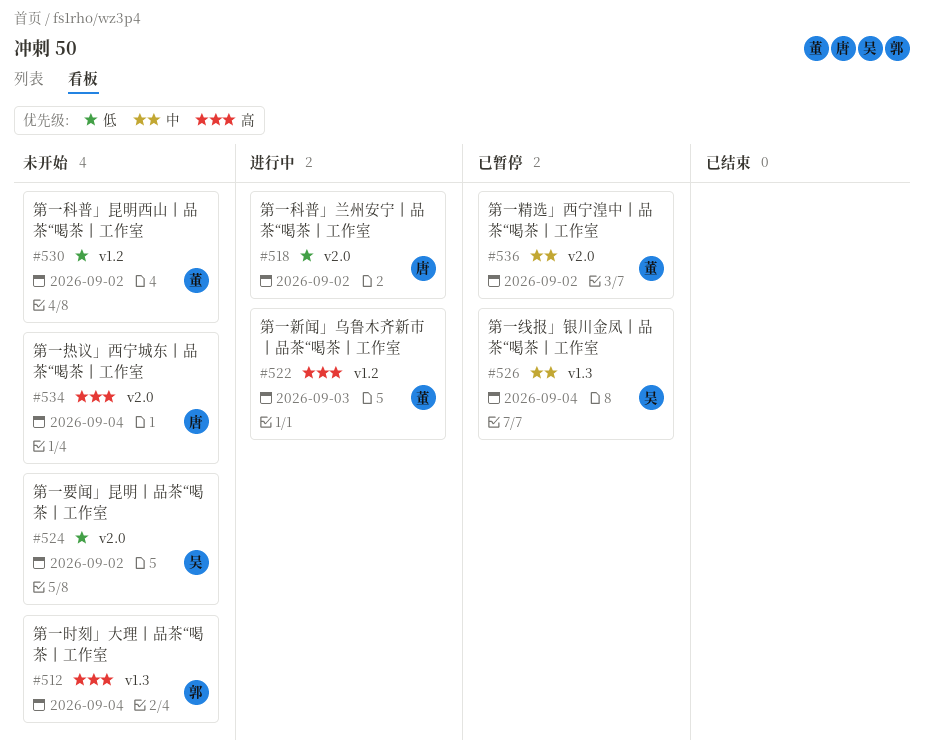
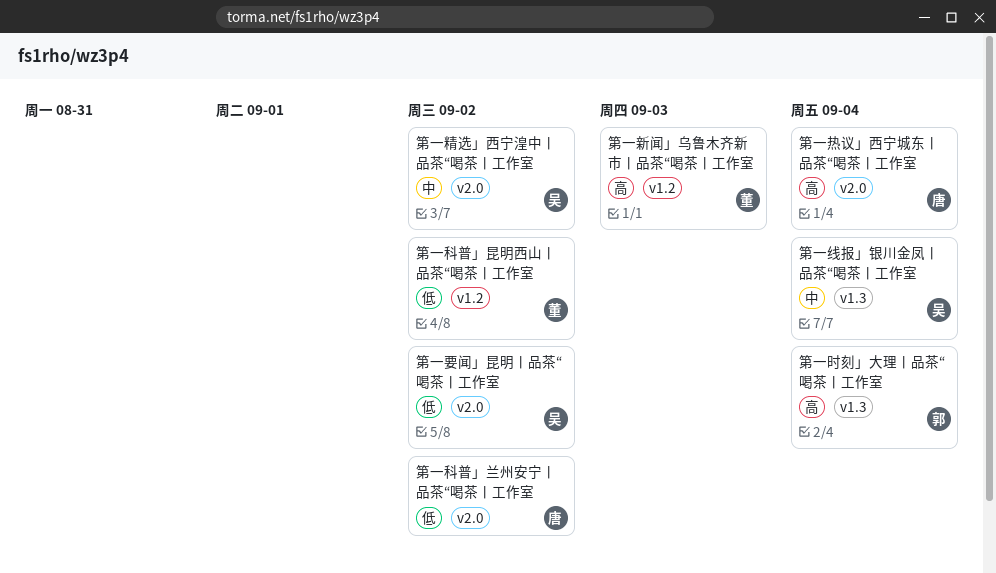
第一精选」西宁湟中丨品茶“喝茶丨工作室, owner: 董 -> 吴

